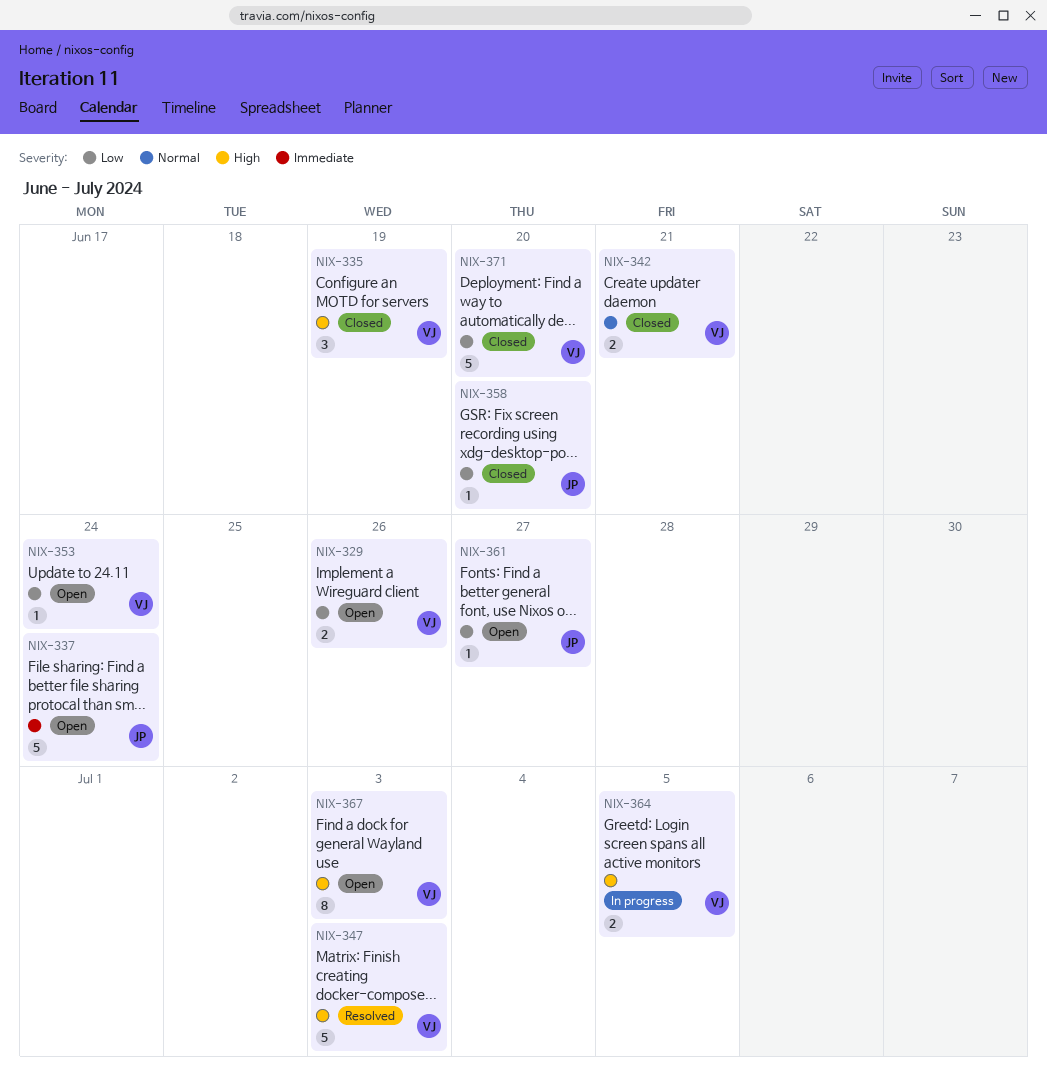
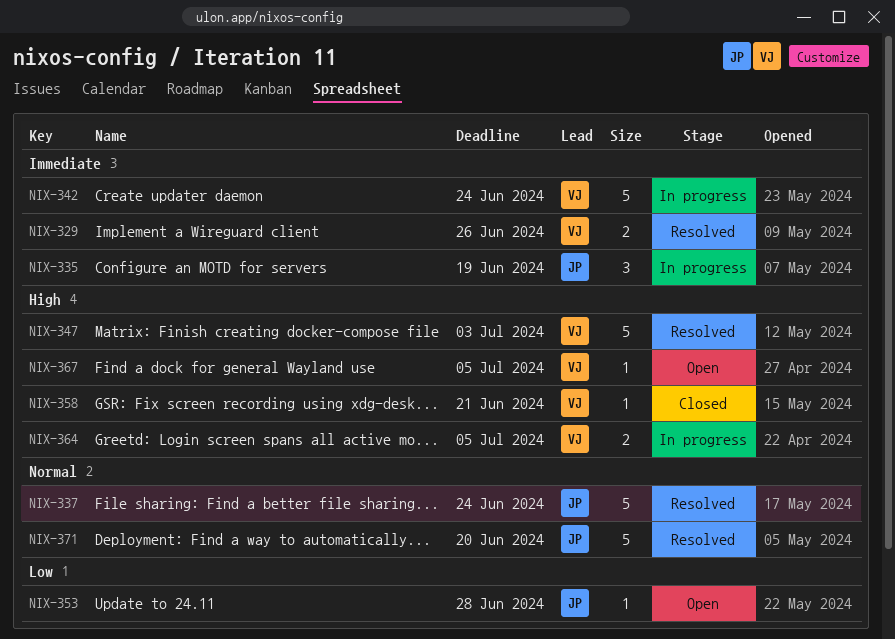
NIX-329, status: Open -> Resolved
NIX-329, priority: Low -> Immediate
NIX-335, status: Closed -> In progress
NIX-335, owner: VJ -> JP
NIX-335, priority: High -> Immediate
NIX-337, status: Open -> Resolved
NIX-337, priority: Immediate -> Normal
NIX-342, status: Closed -> In progress
NIX-342, priority: Normal -> Immediate
NIX-342, estimate: 2 -> 5
NIX-342, due: Jun 21 -> Jun 24
NIX-353, owner: VJ -> JP
NIX-353, due: Jun 24 -> Jun 28
NIX-358, owner: JP -> VJ
NIX-358, priority: Low -> High
NIX-358, due: Jun 20 -> Jun 21
NIX-361: present -> none
NIX-367, estimate: 8 -> 1
NIX-367, due: Jul 3 -> Jul 5
NIX-371, status: Closed -> Resolved
NIX-371, owner: VJ -> JP
NIX-371, priority: Low -> Normal

